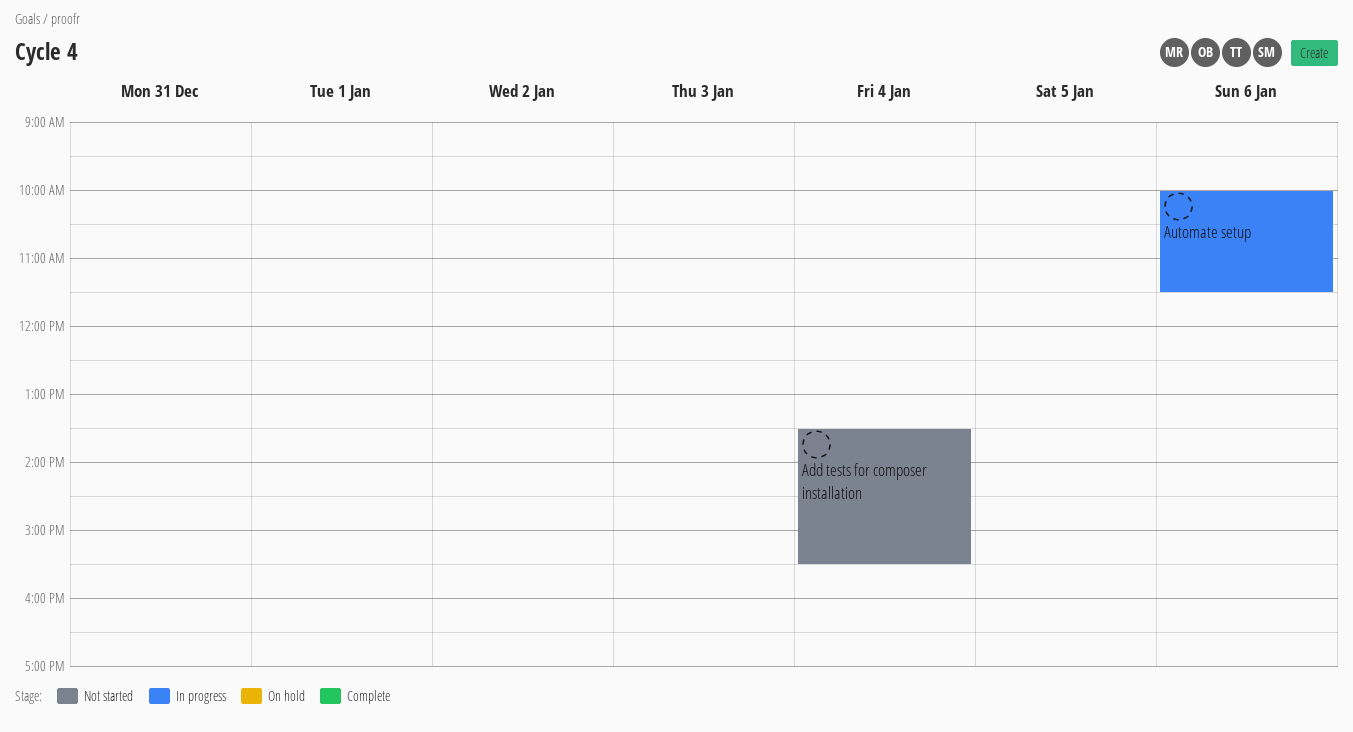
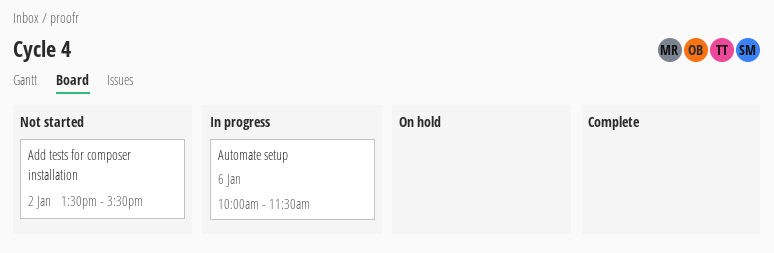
Add tests for composer installation, day: Jan 4 -> Jan 2

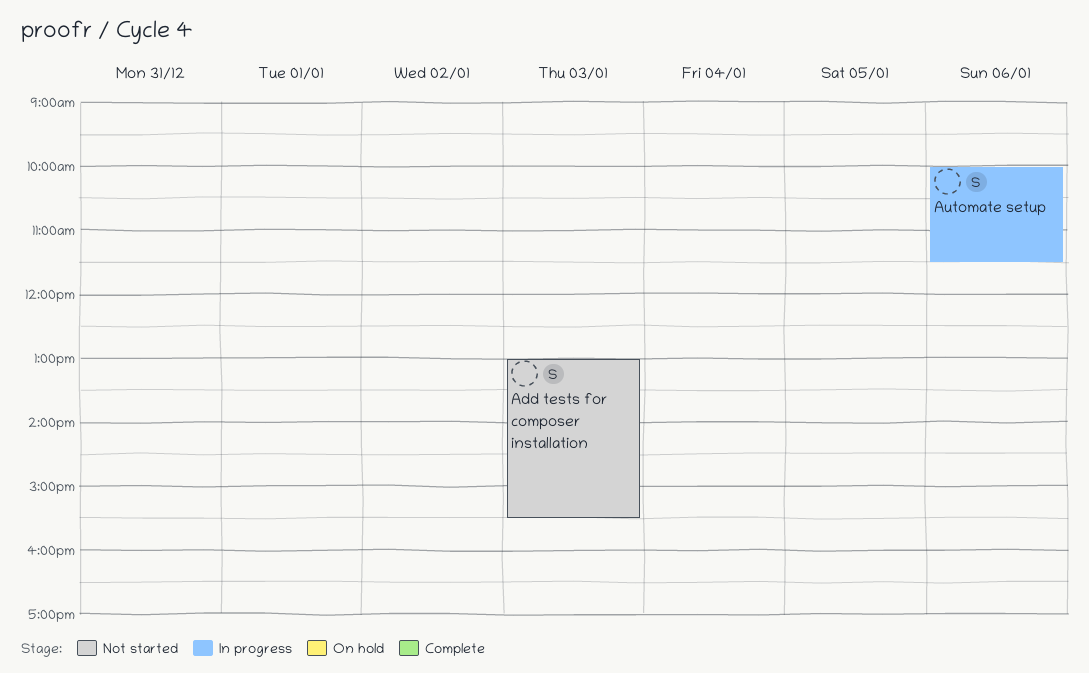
Add tests for composer installation, day: Jan 2 -> Jan 3
Add tests for composer installation, begins: 13:30 -> 13:00

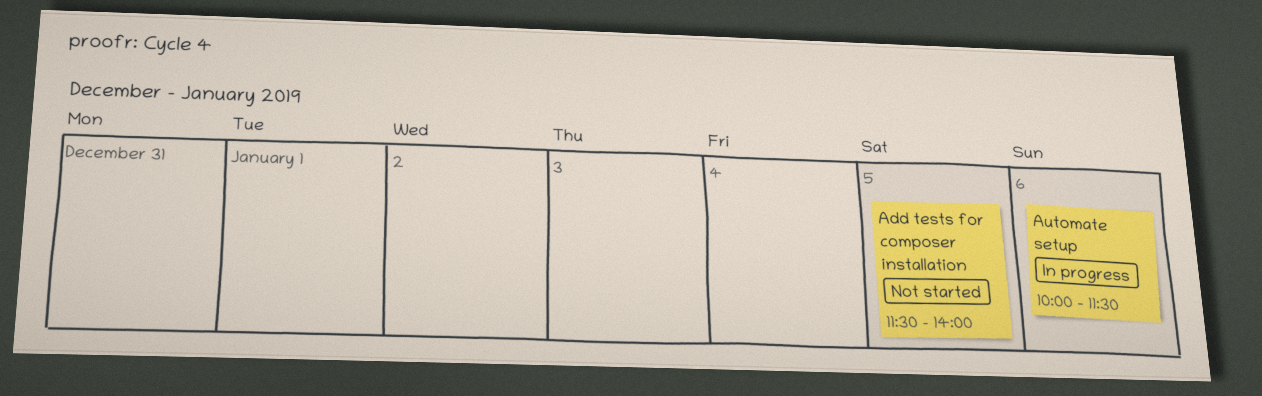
Add tests for composer installation, day: Jan 3 -> Jan 5
Add tests for composer installation, begins: 13:00 -> 11:30
Add tests for composer installation, ends: 15:30 -> 14:00

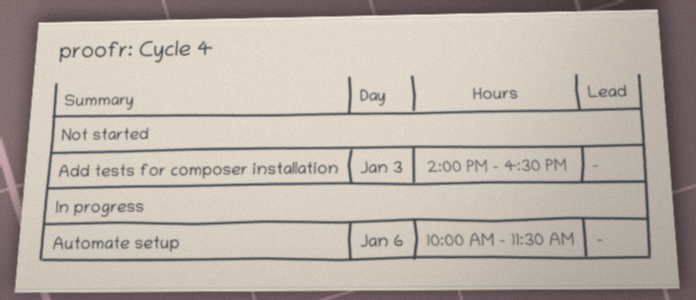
Add tests for composer installation, day: Jan 5 -> Jan 3
Add tests for composer installation, begins: 11:30 -> 14:00
Add tests for composer installation, ends: 14:00 -> 16:30

